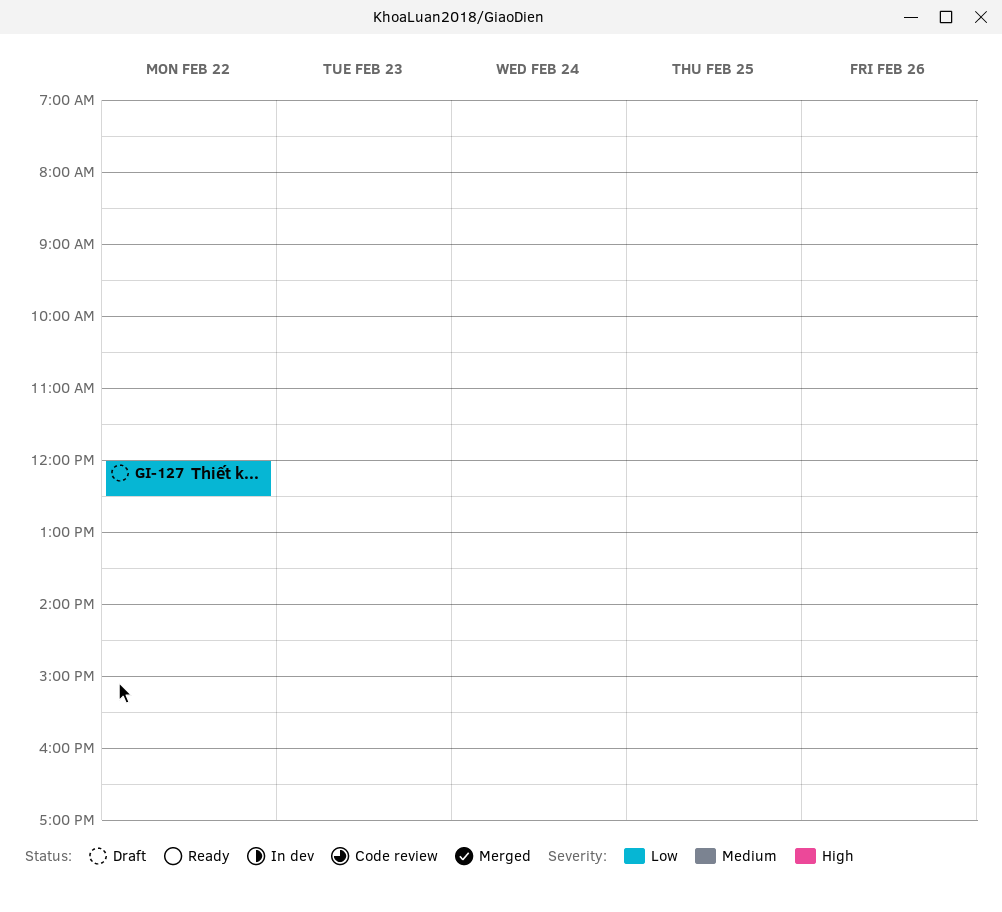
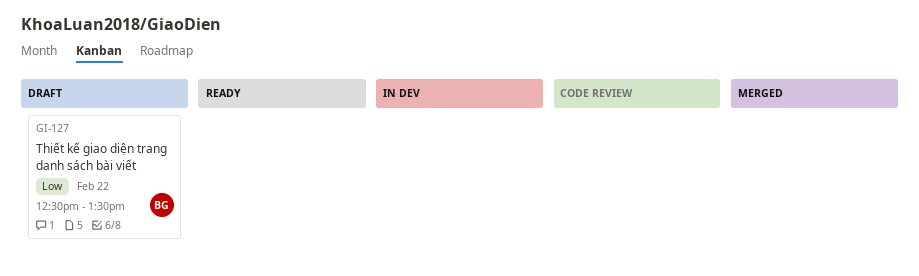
GI-127, begins: 12:00 -> 12:30
GI-127, ends: 12:30 -> 13:30

